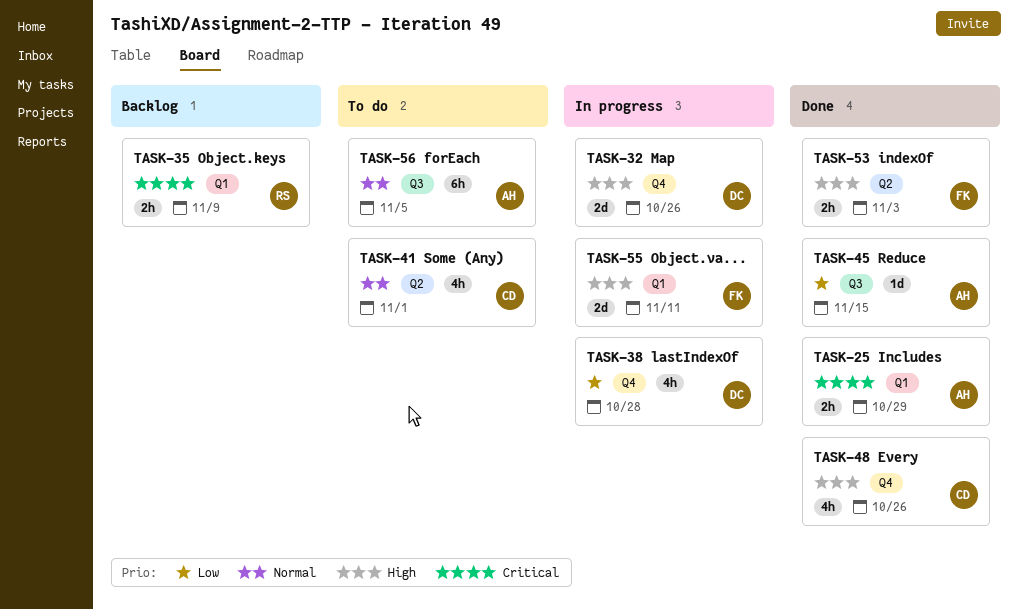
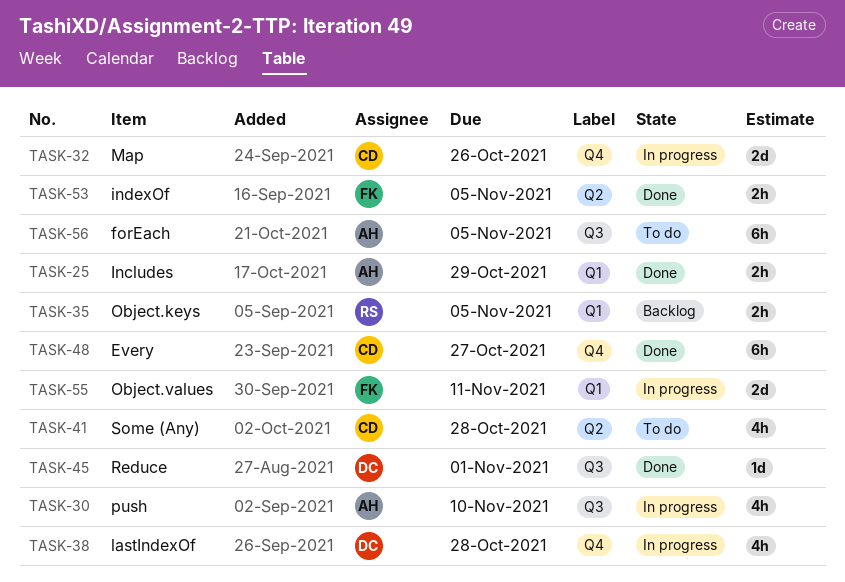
TASK-30: none -> present
TASK-32, owner: DC -> CD
TASK-35, due: Nov 9 -> Nov 5
TASK-41, due: Nov 1 -> Oct 28
TASK-45, owner: AH -> DC
TASK-45, due: Nov 15 -> Nov 1
TASK-48, estimate: 4h -> 6h
TASK-48, due: Oct 26 -> Oct 27
TASK-53, due: Nov 3 -> Nov 5

